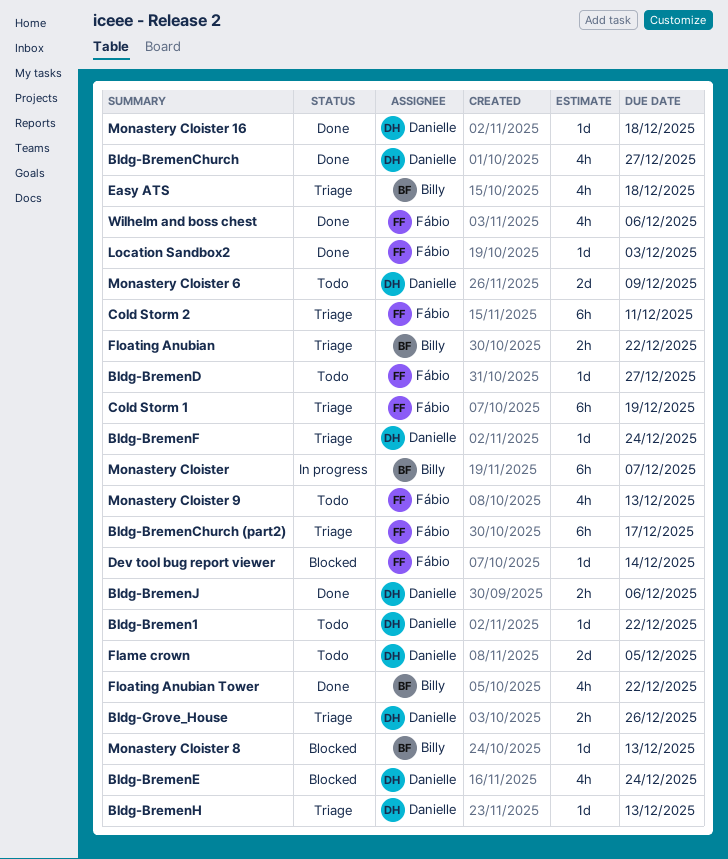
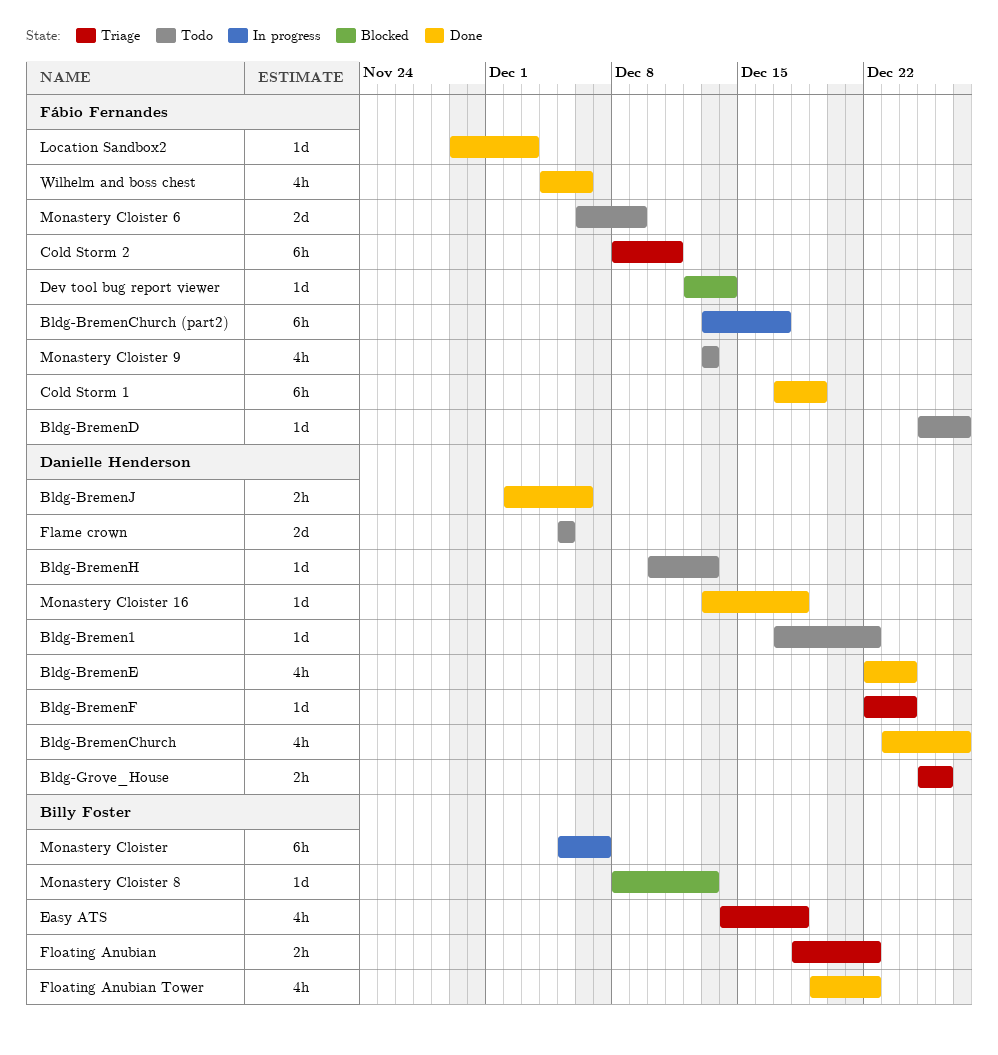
Bldg-BremenChurch (part2), status: Triage -> In progress
Bldg-BremenE, status: Blocked -> Done
Bldg-BremenH, status: Triage -> Todo
Cold Storm 1, status: Triage -> Done
Monastery Cloister 6, owner: Danielle Henderson -> Fábio Fernandes

